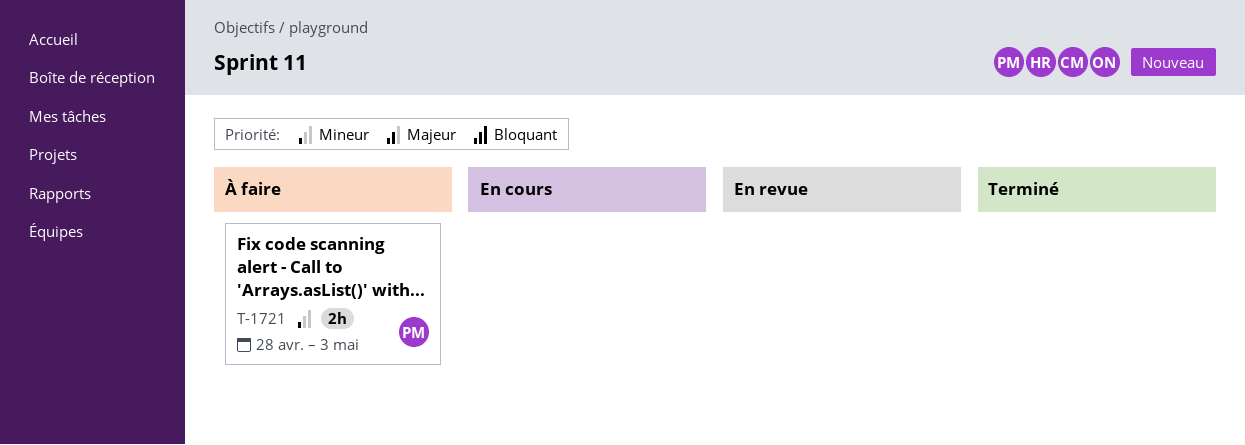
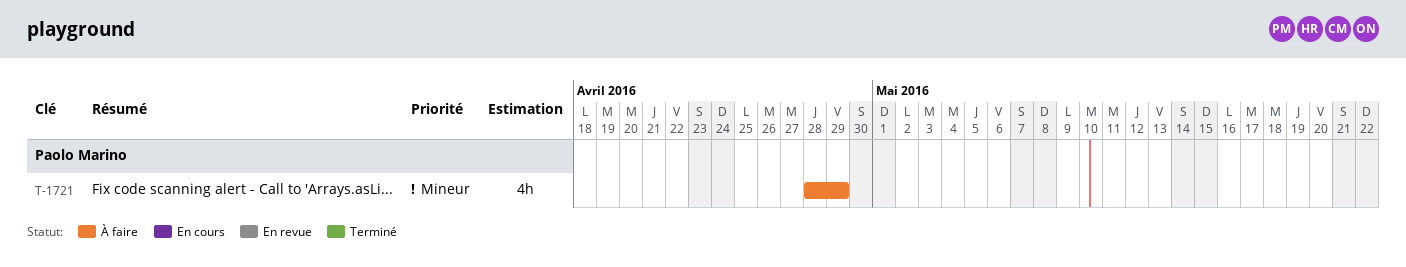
T-1721, estimate: 2h -> 4h
T-1721, due: May 3 -> Apr 29

